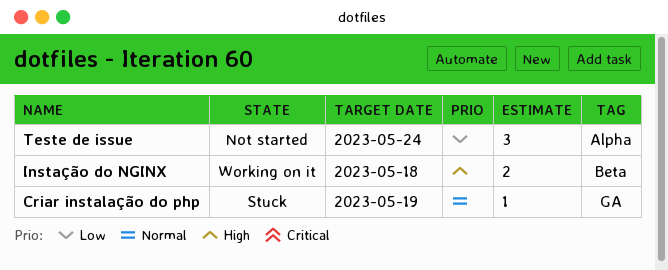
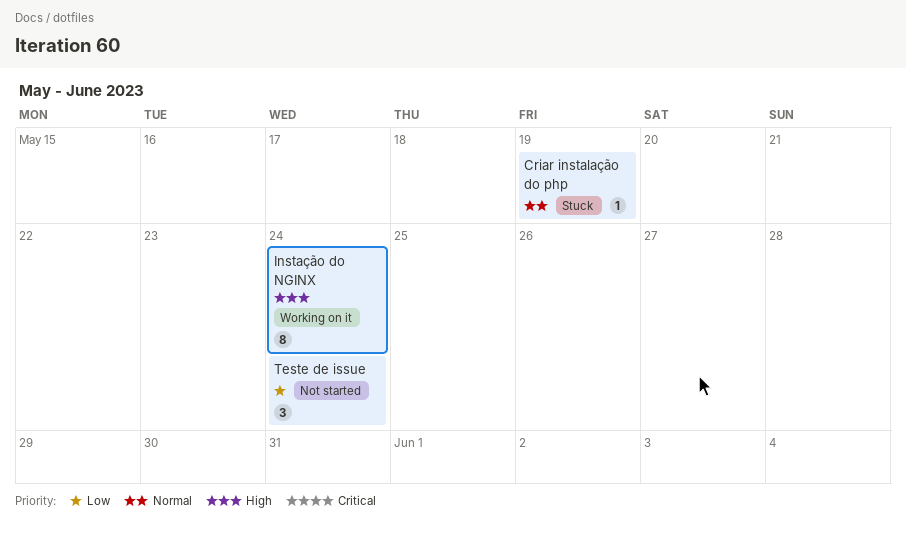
Instação do NGINX, estimate: 2 -> 8
Instação do NGINX, due: May 18 -> May 24

